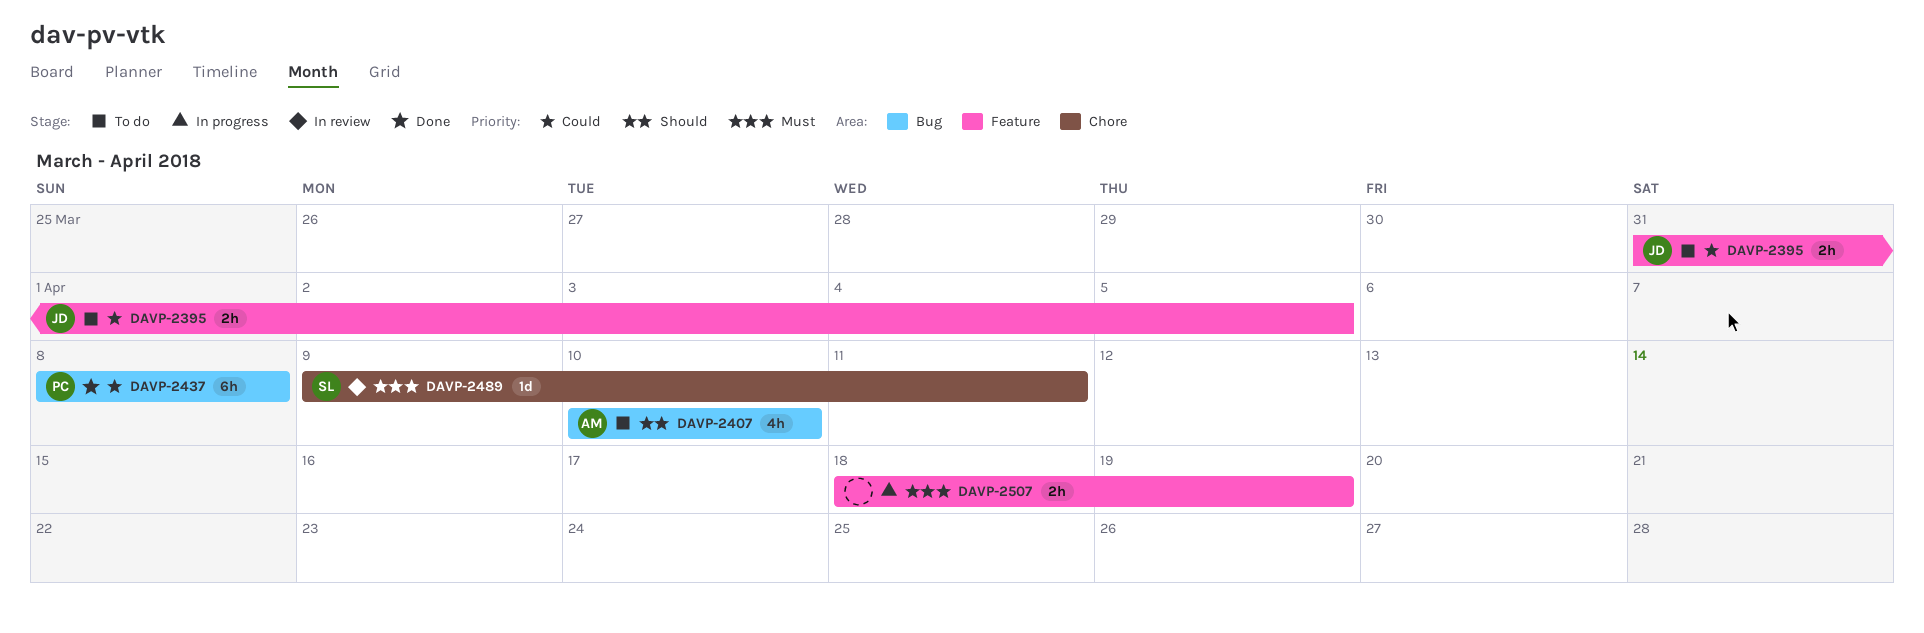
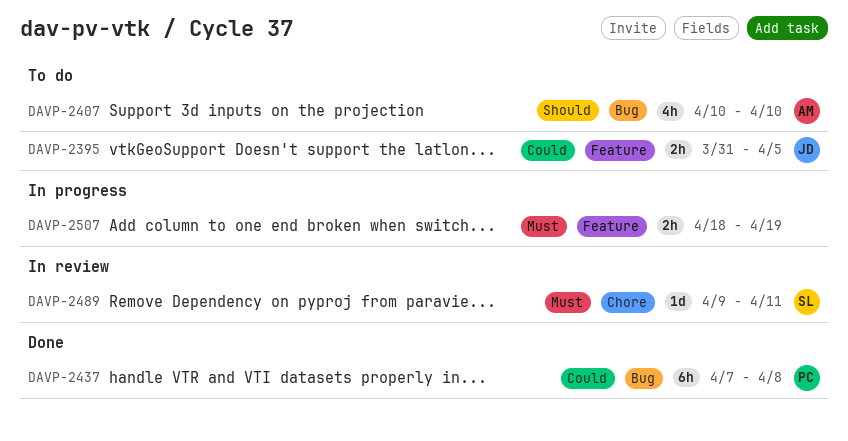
DAVP-2437, start: Apr 8 -> Apr 7

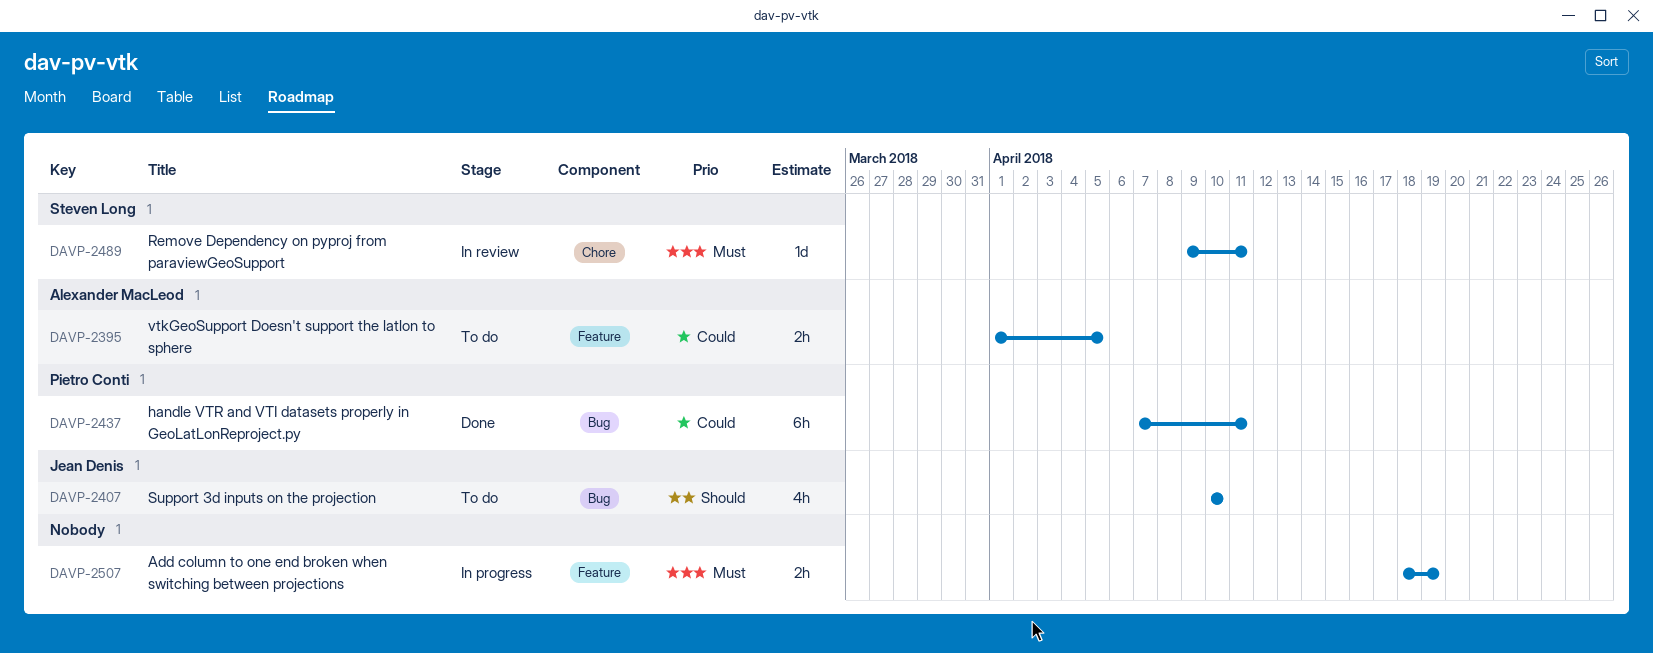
DAVP-2395, owner: Jean Denis -> Alexander MacLeod
DAVP-2395, start: Mar 31 -> Apr 1
DAVP-2407, owner: Alexander MacLeod -> Jean Denis
DAVP-2437, due: Apr 8 -> Apr 11

